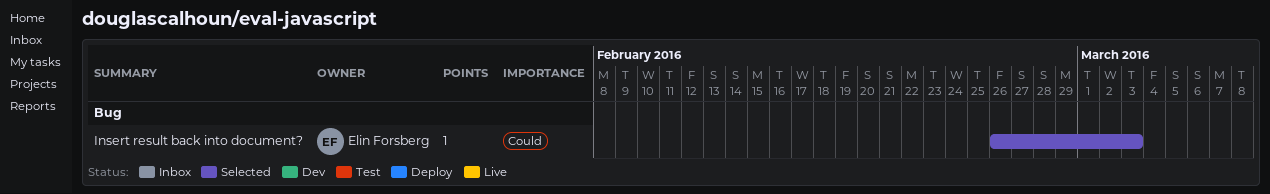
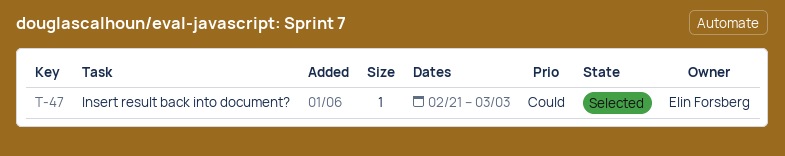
Insert result back into document?, start: Feb 26 -> Feb 21

